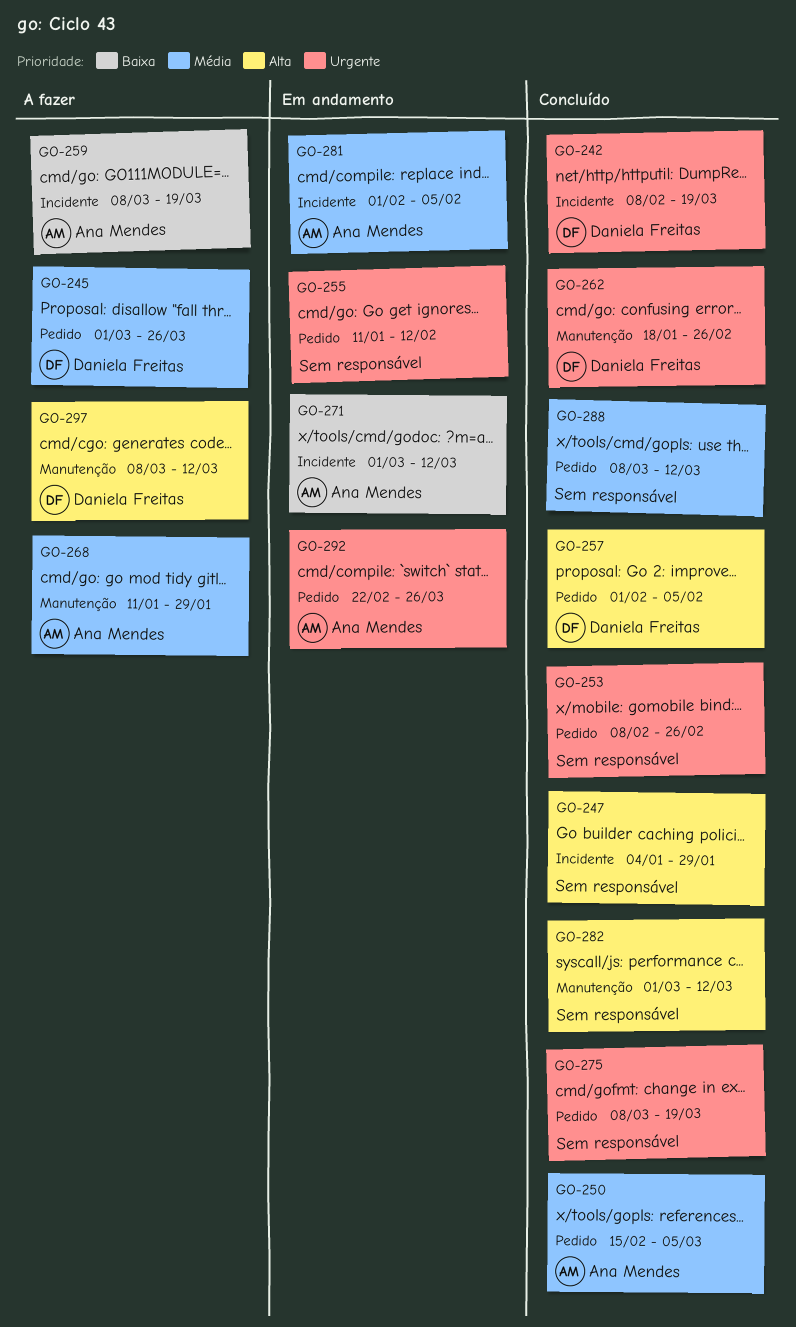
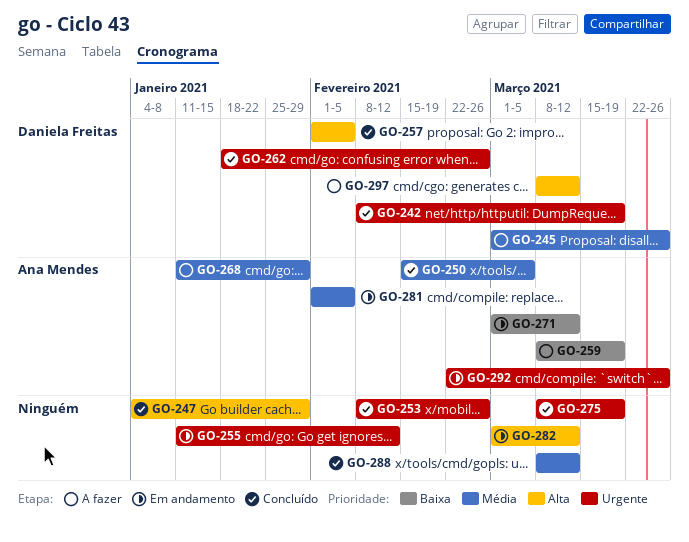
GO-282, status: Concluído -> Em andamento

